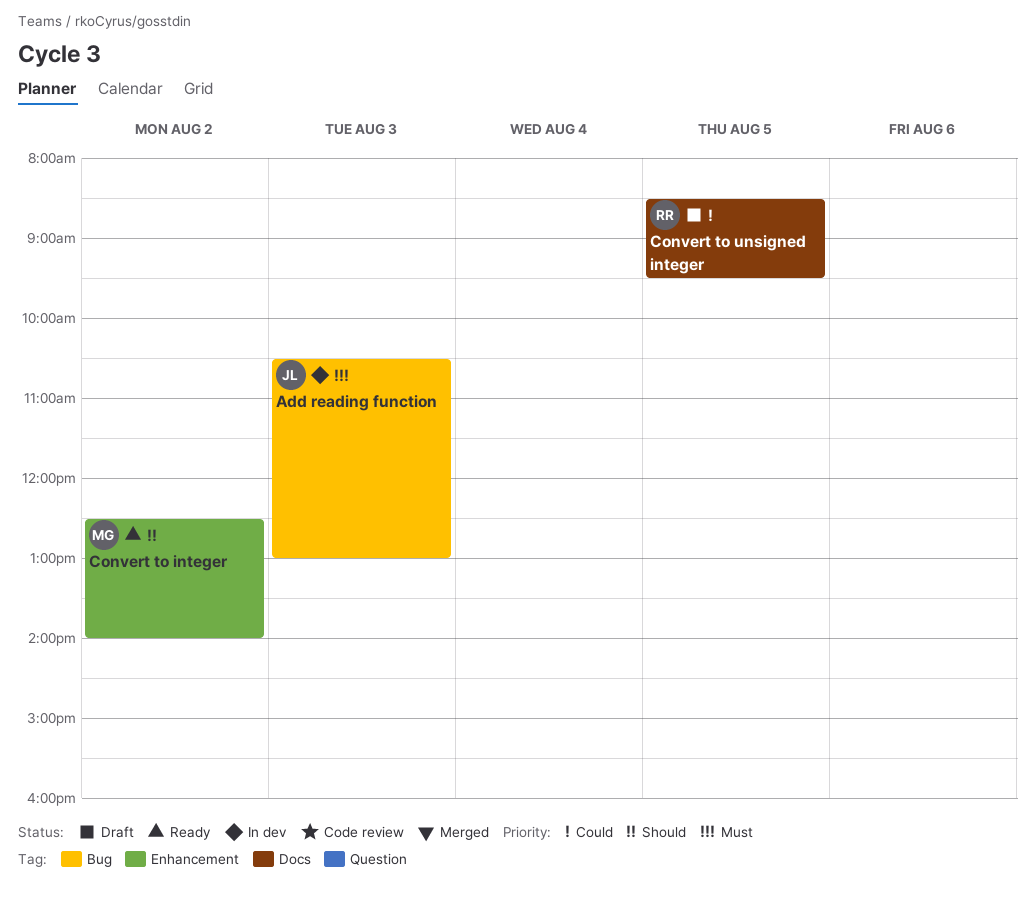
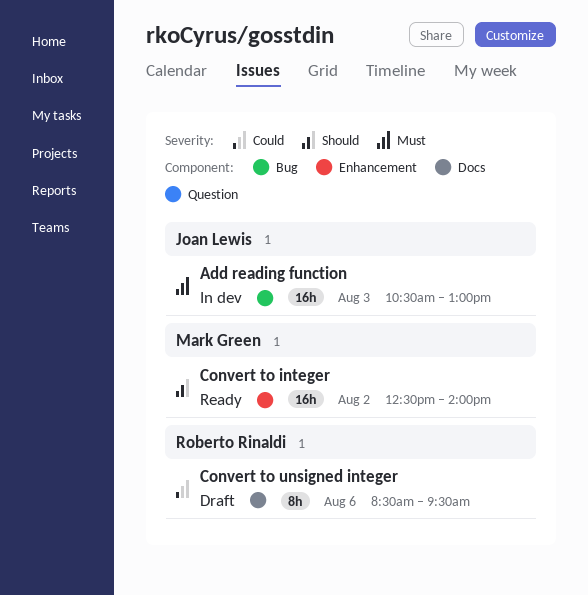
Convert to unsigned integer, day: Aug 5 -> Aug 6

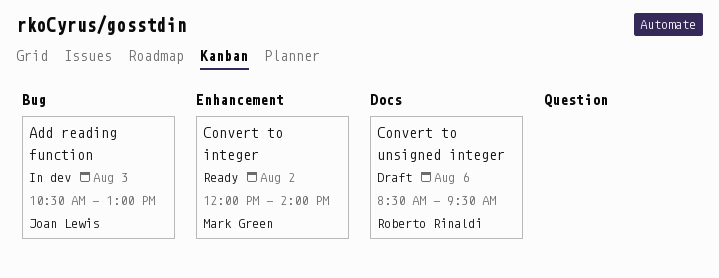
Convert to integer, begins: 12:30 -> 12:00

